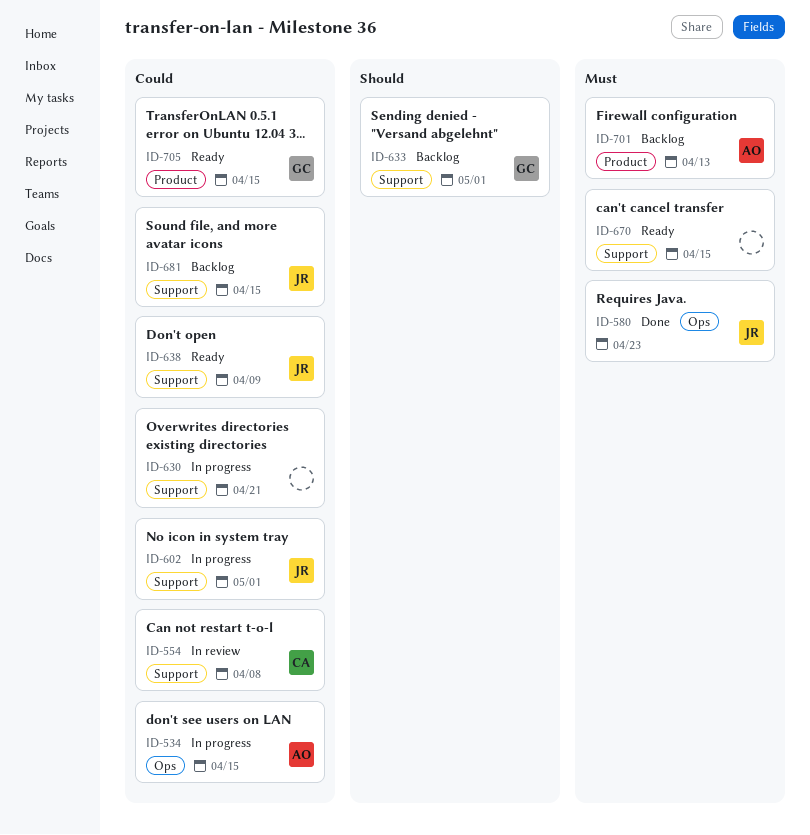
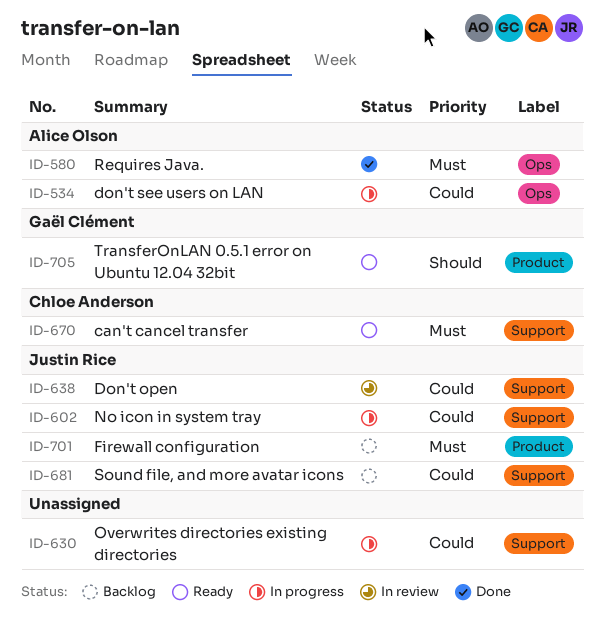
ID-554: present -> none
ID-580, owner: Justin Rice -> Alice Olson
ID-633: present -> none
ID-638, status: Ready -> In review
ID-670, owner: none -> Chloe Anderson
ID-701, owner: Alice Olson -> Justin Rice
ID-705, priority: Could -> Should

